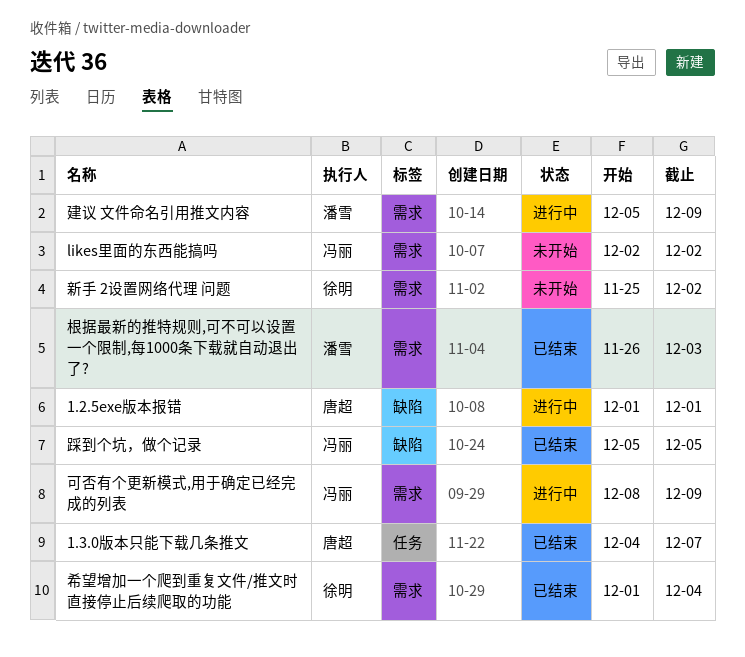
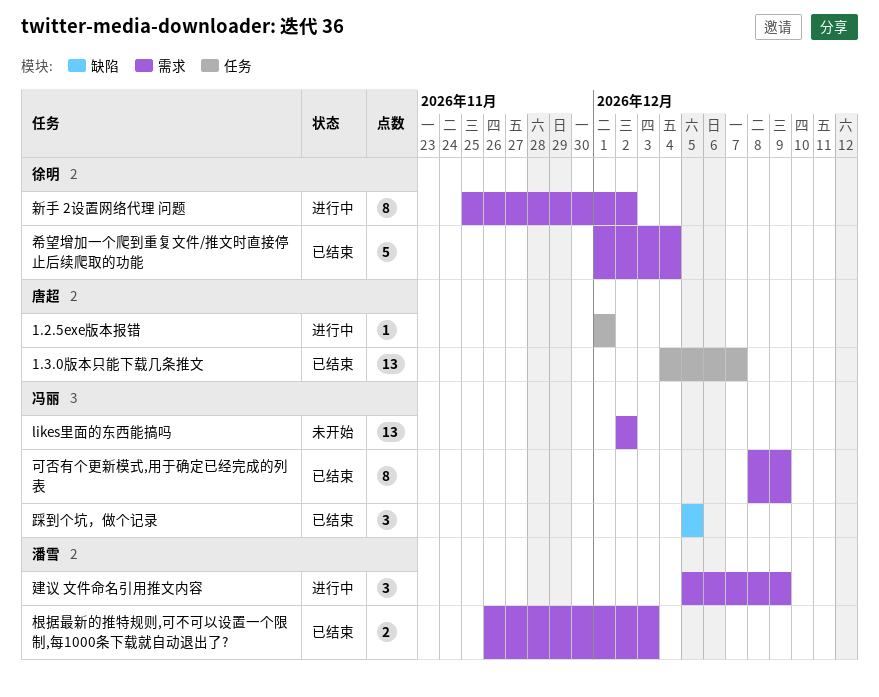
1.2.5exe版本报错, label: 缺陷 -> 任务
可否有个更新模式,用于确定已经完成的列表, status: 进行中 -> 已结束
新手 2设置网络代理 问题, status: 未开始 -> 进行中

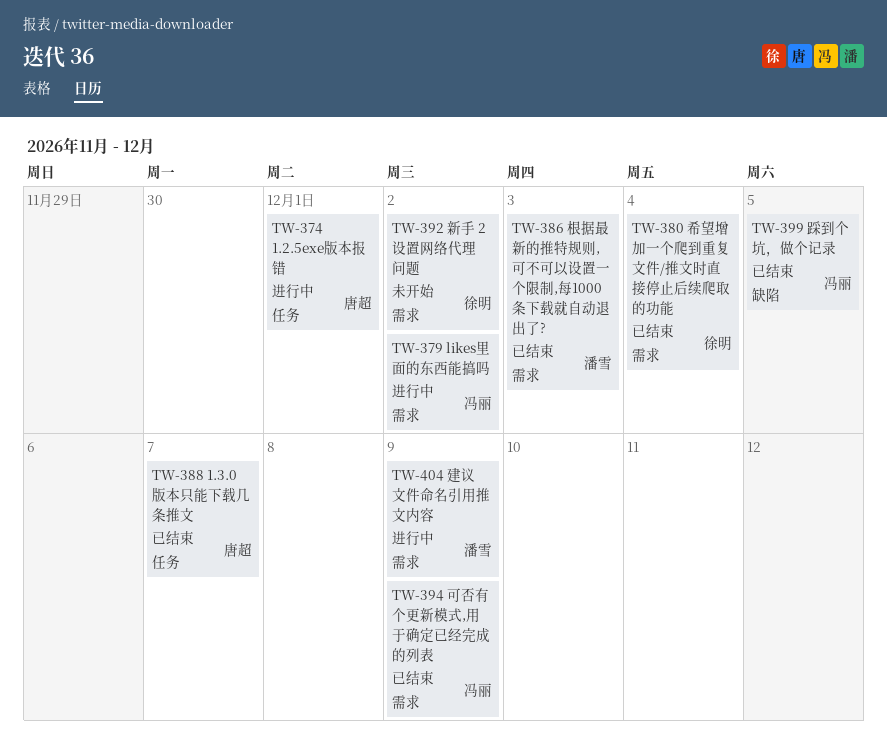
likes里面的东西能搞吗, status: 未开始 -> 进行中
新手 2设置网络代理 问题, status: 进行中 -> 未开始

